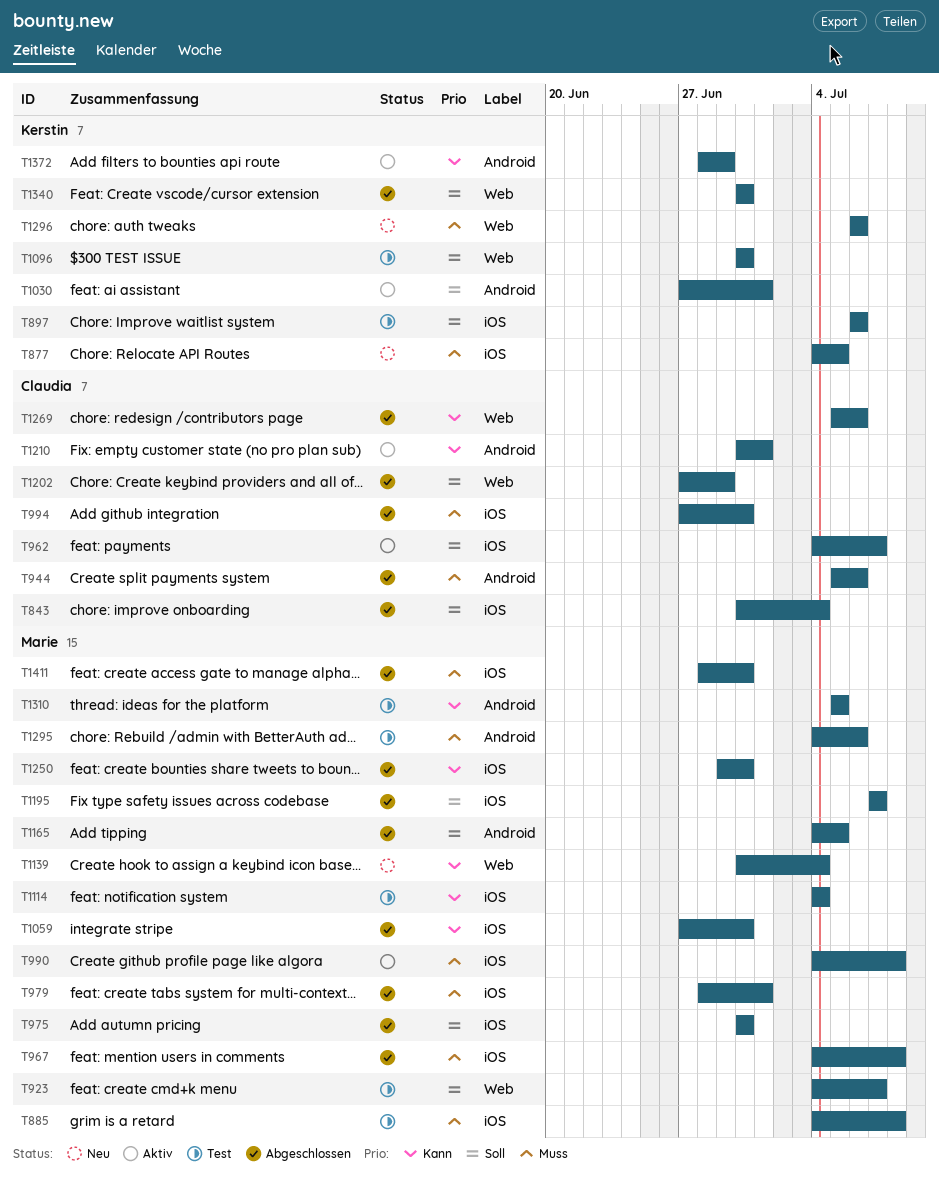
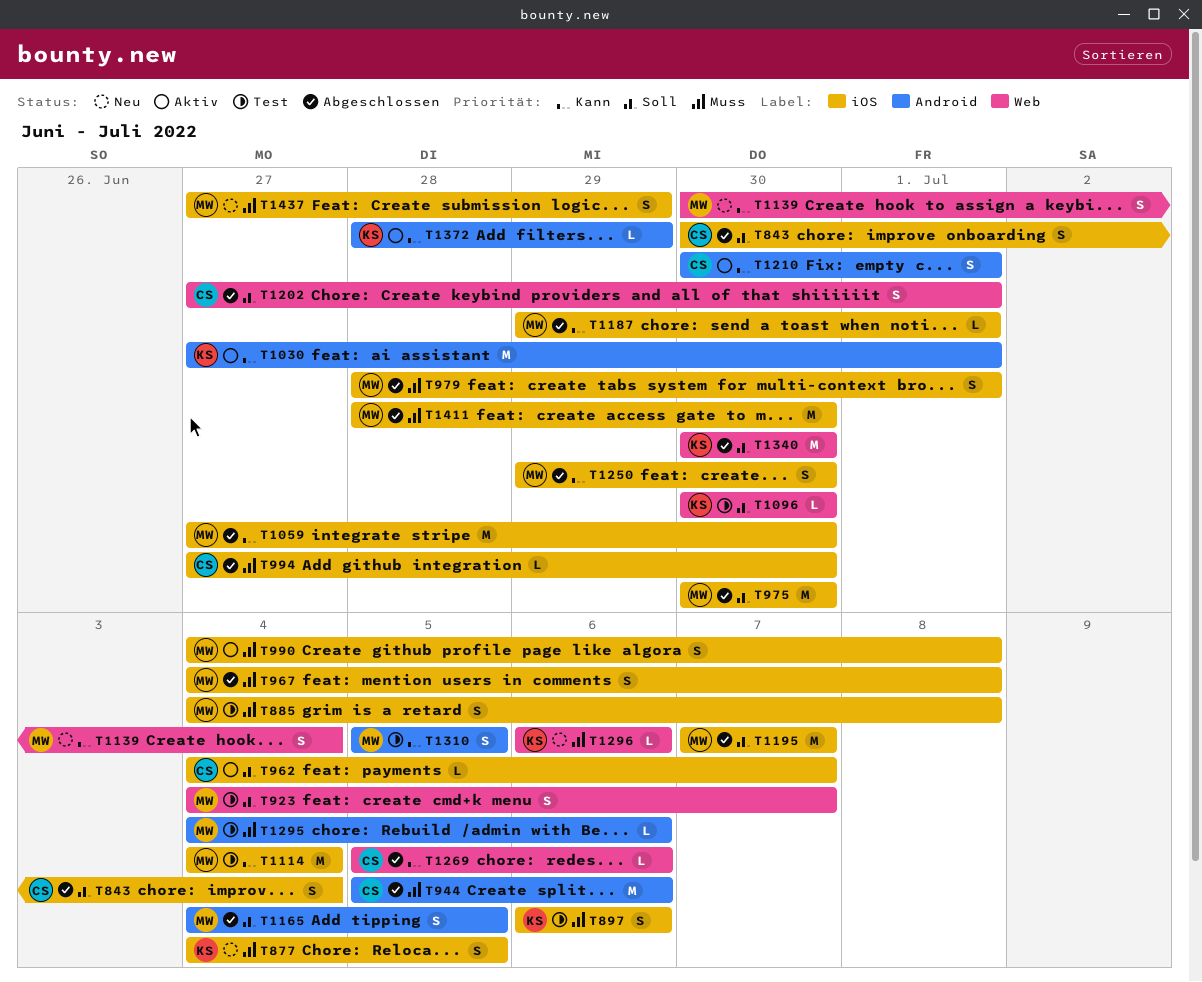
T897, priority: Soll -> Muss
T1030, priority: Soll -> Kann
T1187: none -> present
T1202, due: Jun 29 -> Jul 1
T1437: none -> present

